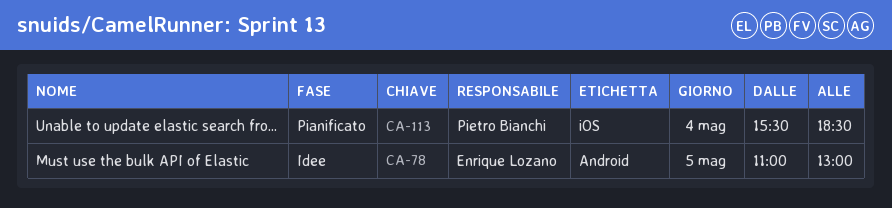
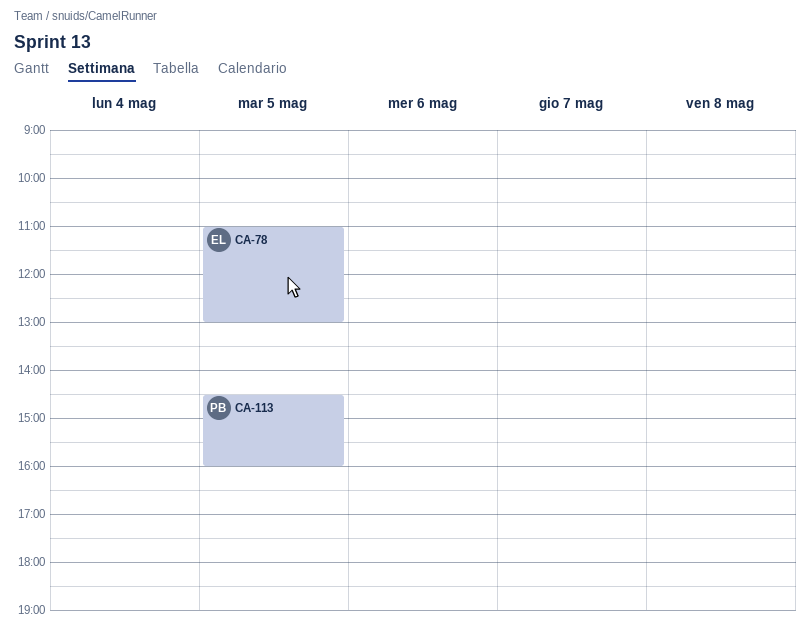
CA-113, day: May 4 -> May 5
CA-113, begins: 15:30 -> 14:30
CA-113, ends: 18:30 -> 16:00

